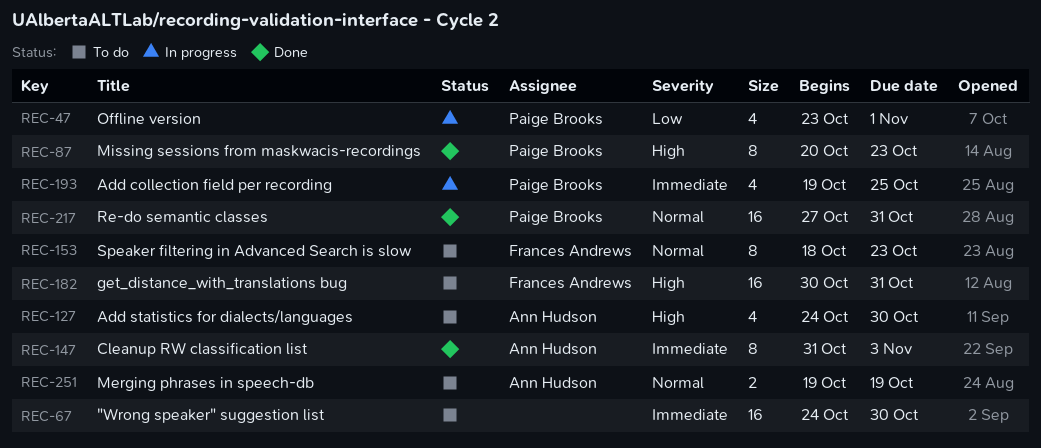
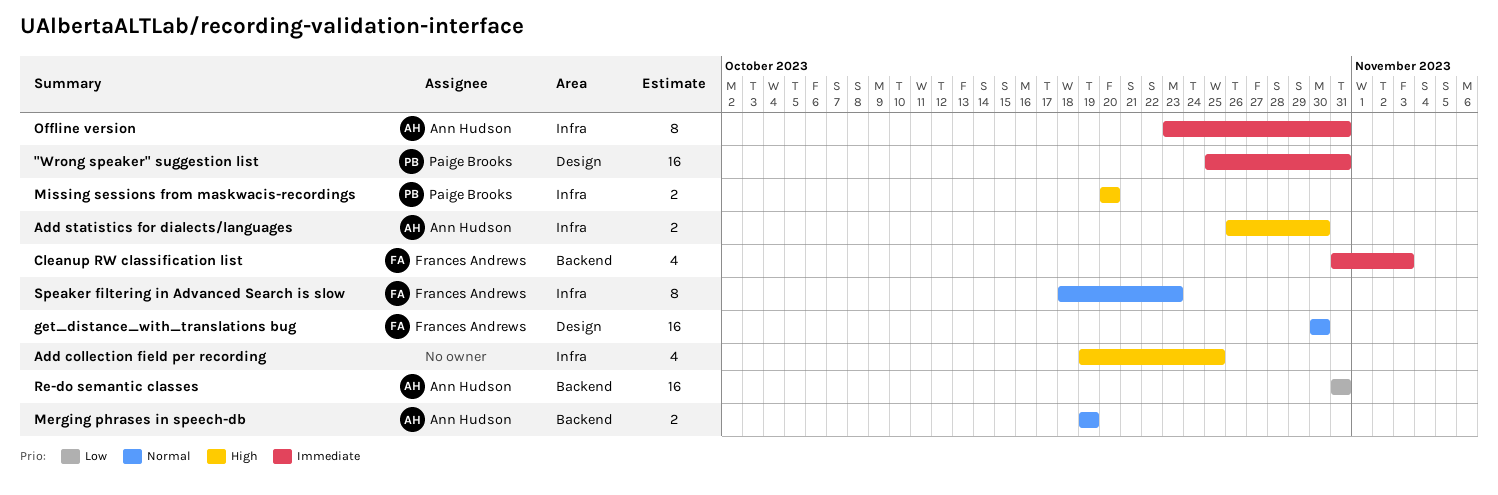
"Wrong speaker" suggestion list, owner: none -> Paige Brooks
"Wrong speaker" suggestion list, start: Oct 24 -> Oct 25
"Wrong speaker" suggestion list, due: Oct 30 -> Oct 31
Add collection field per recording, owner: Paige Brooks -> none
Add collection field per recording, priority: Immediate -> High
Add statistics for dialects/languages, estimate: 4 -> 2
Add statistics for dialects/languages, start: Oct 24 -> Oct 26
Cleanup RW classification list, owner: Ann Hudson -> Frances Andrews
Cleanup RW classification list, estimate: 8 -> 4
get_distance_with_translations bug, priority: High -> Normal
get_distance_with_translations bug, due: Oct 31 -> Oct 30
Missing sessions from maskwacis-recordings, estimate: 8 -> 2
Missing sessions from maskwacis-recordings, due: Oct 23 -> Oct 20
Offline version, owner: Paige Brooks -> Ann Hudson
Offline version, priority: Low -> Immediate
Offline version, estimate: 4 -> 8
Offline version, due: Nov 1 -> Oct 31
Re-do semantic classes, owner: Paige Brooks -> Ann Hudson
Re-do semantic classes, priority: Normal -> Low
Re-do semantic classes, start: Oct 27 -> Oct 31

